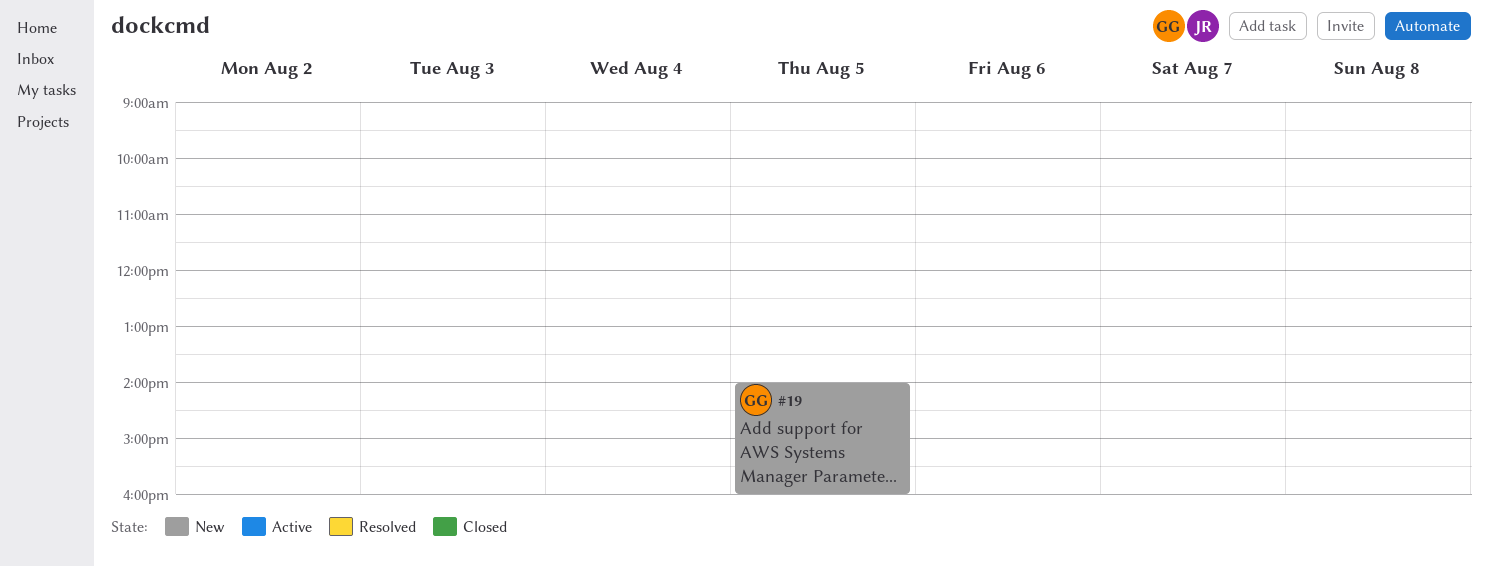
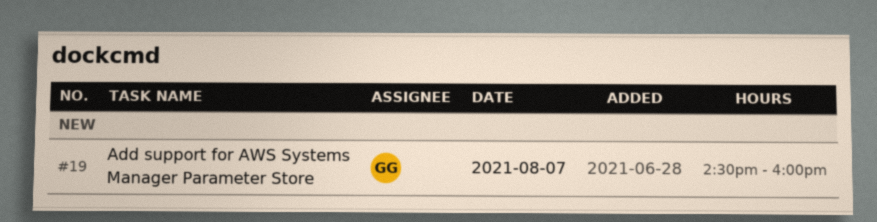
#19, day: Aug 5 -> Aug 7
#19, begins: 14:00 -> 14:30

